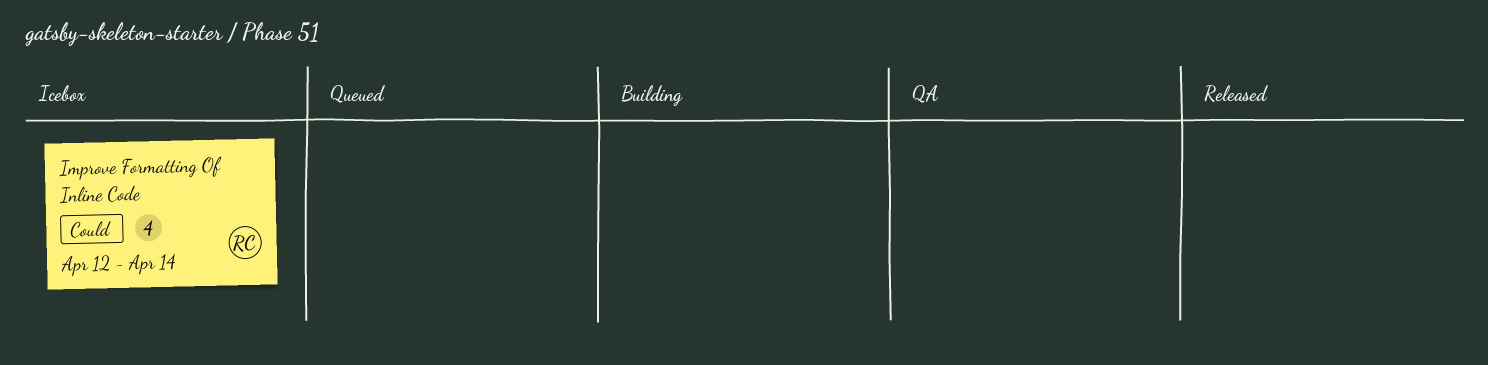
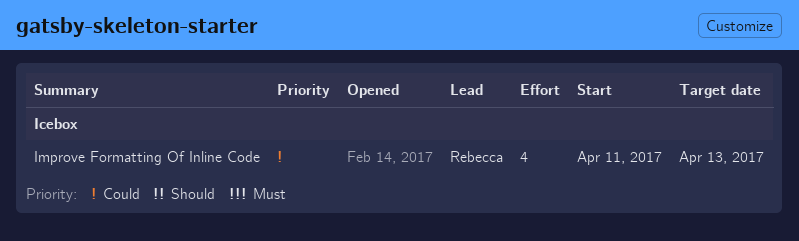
Improve Formatting Of Inline Code, start: Apr 12 -> Apr 11
Improve Formatting Of Inline Code, due: Apr 14 -> Apr 13

